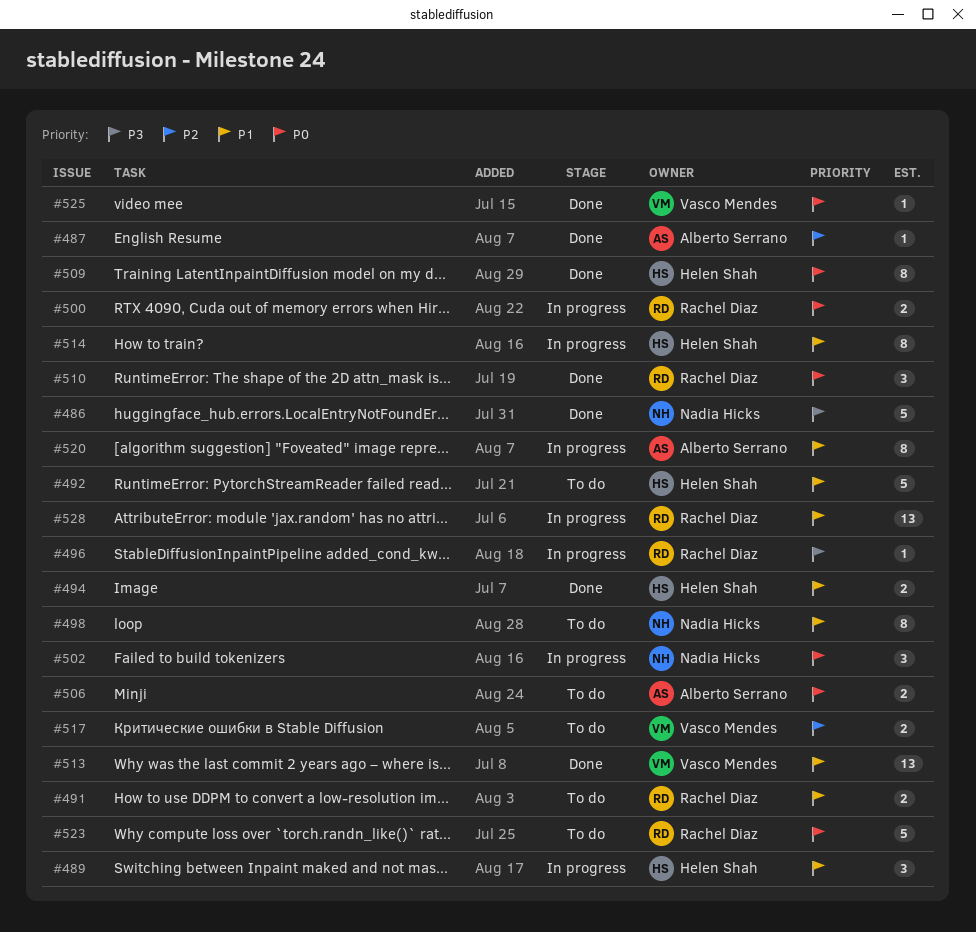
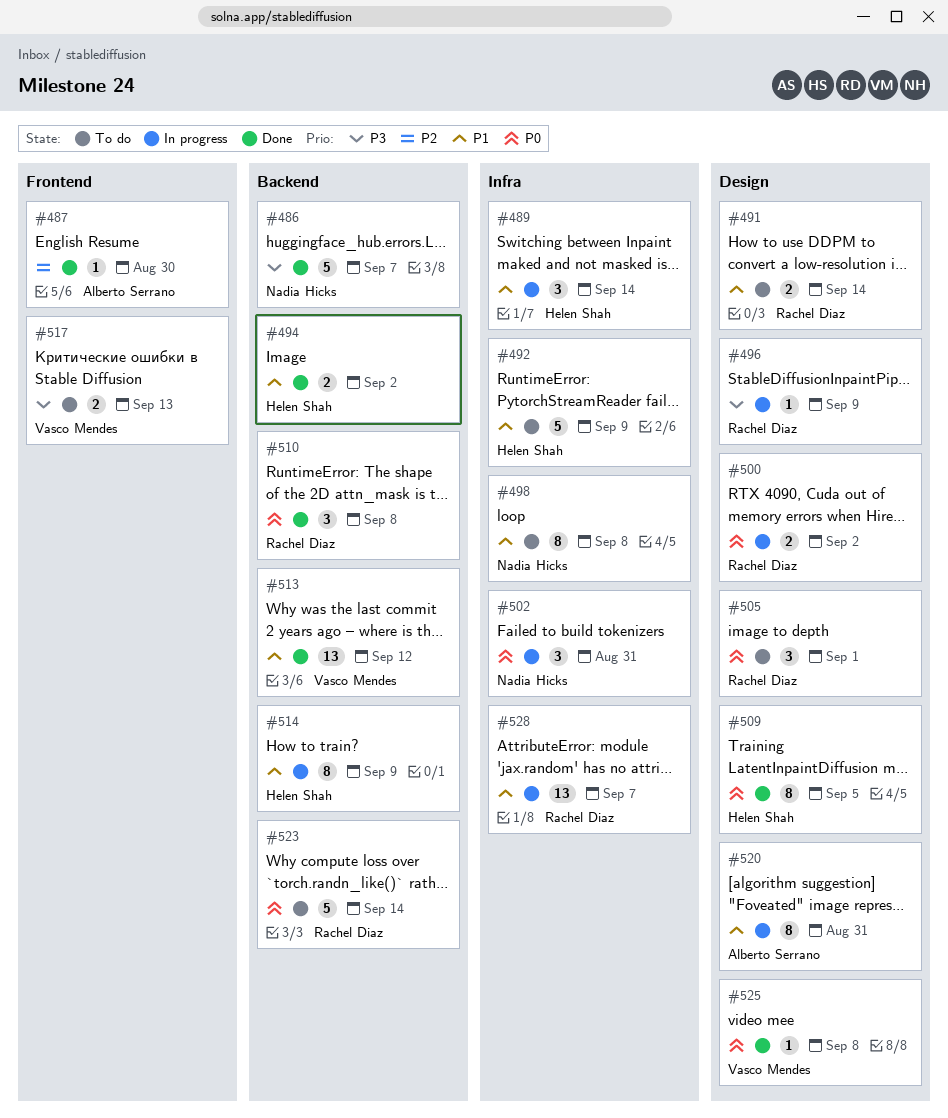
#505: none -> present
#506: present -> none
#517, priority: P2 -> P3

